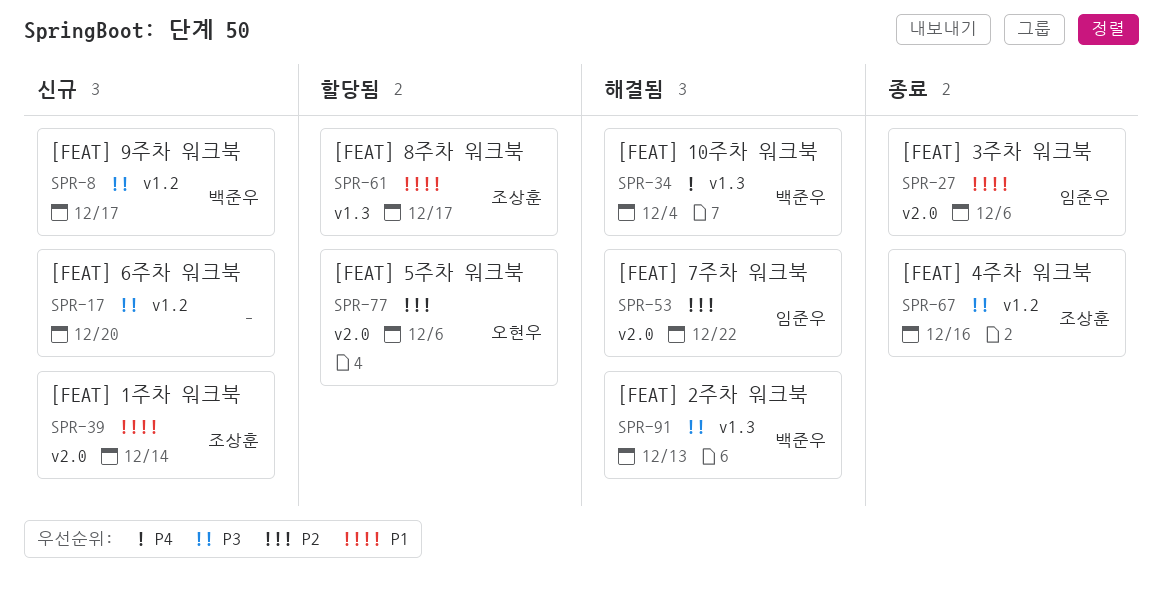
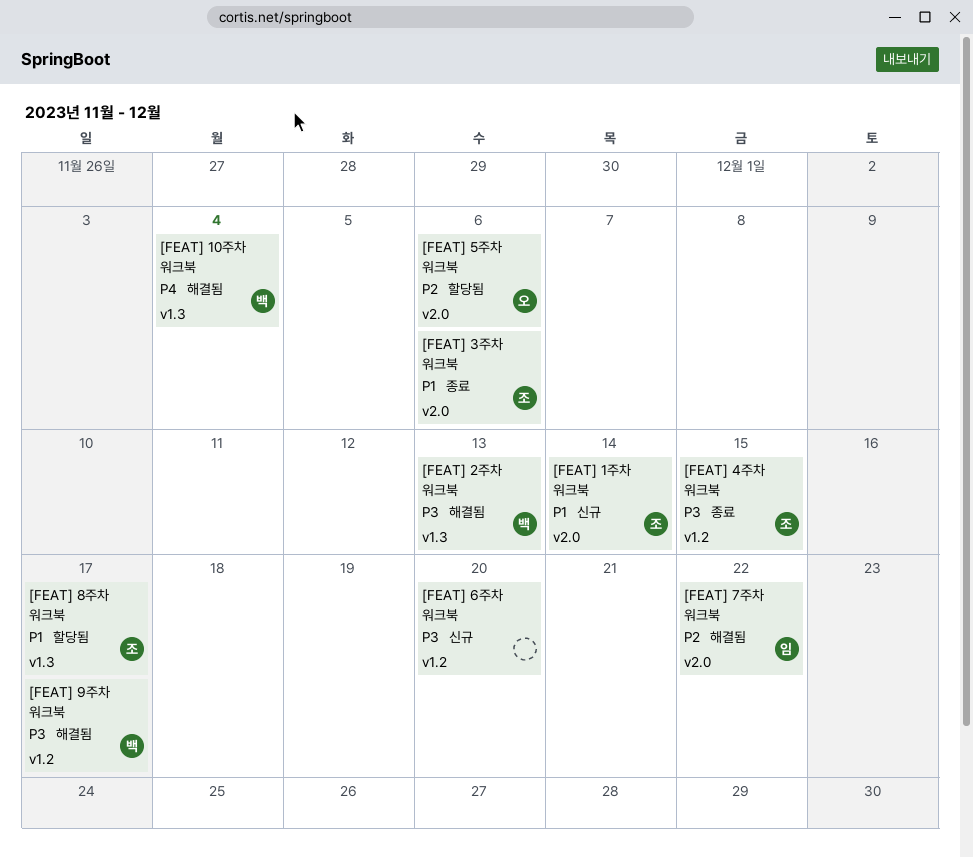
[FEAT] 3주차 워크북, owner: 임준우 -> 조상훈
[FEAT] 4주차 워크북, due: Dec 16 -> Dec 15
[FEAT] 9주차 워크북, status: 신규 -> 해결됨

